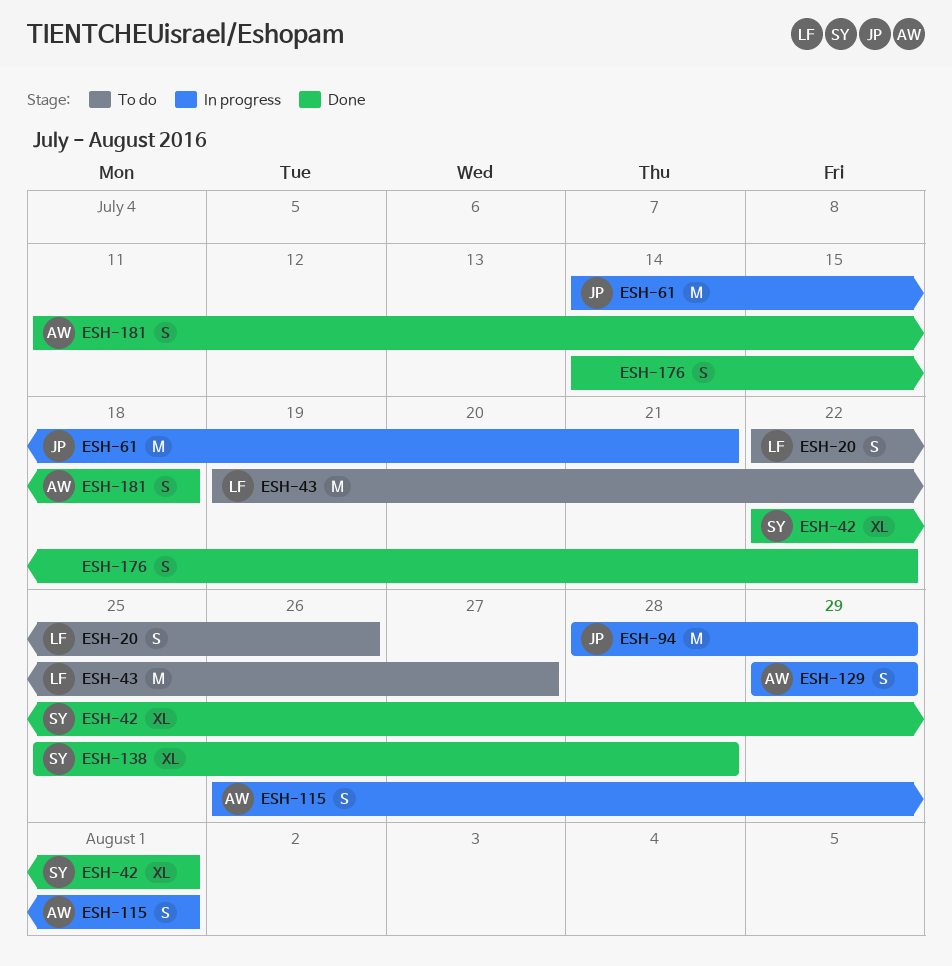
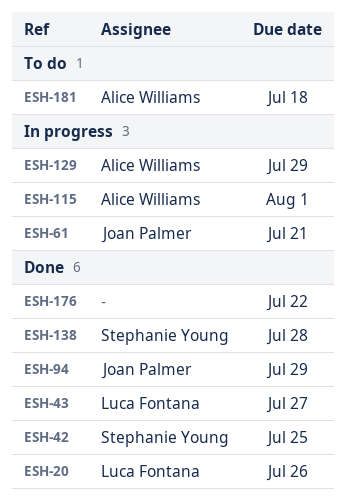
ESH-20, status: To do -> Done
ESH-42, due: Aug 1 -> Jul 25
ESH-43, status: To do -> Done
ESH-94, status: In progress -> Done
ESH-181, status: Done -> To do

